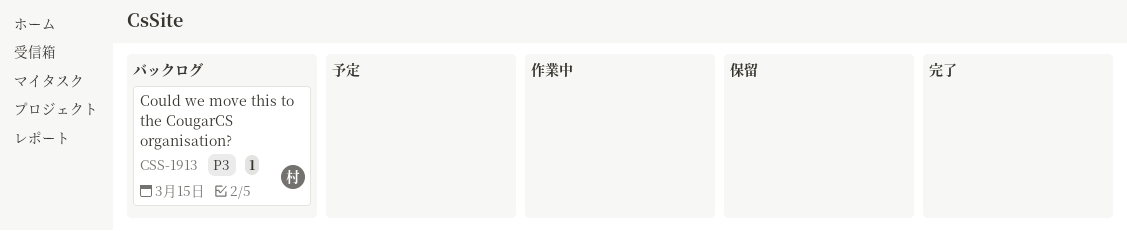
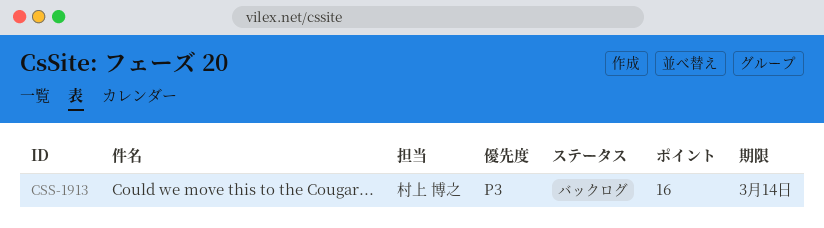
CSS-1913, estimate: 1 -> 16
CSS-1913, due: Mar 15 -> Mar 14

